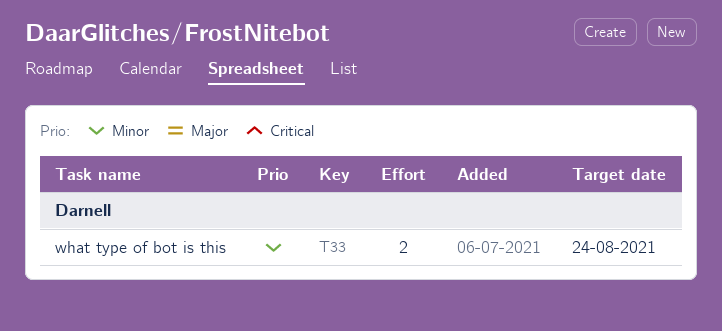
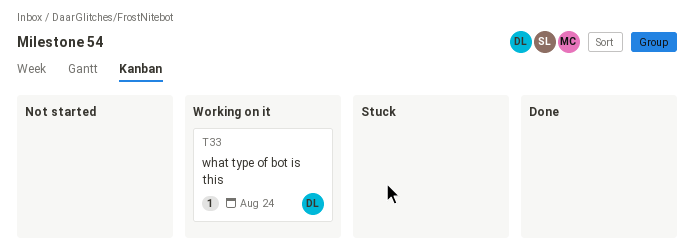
T33, estimate: 2 -> 1

